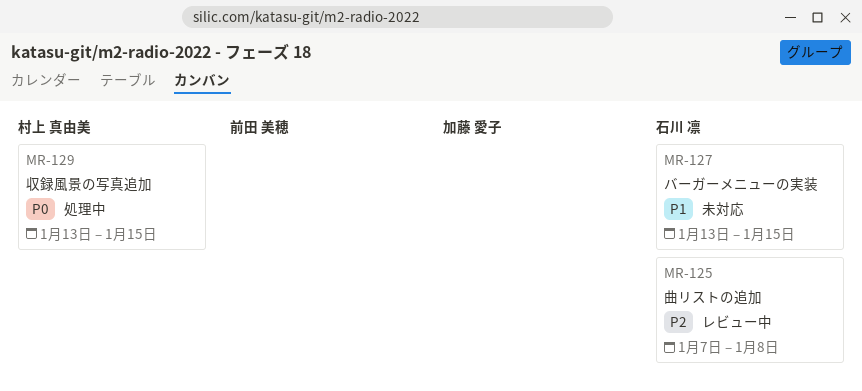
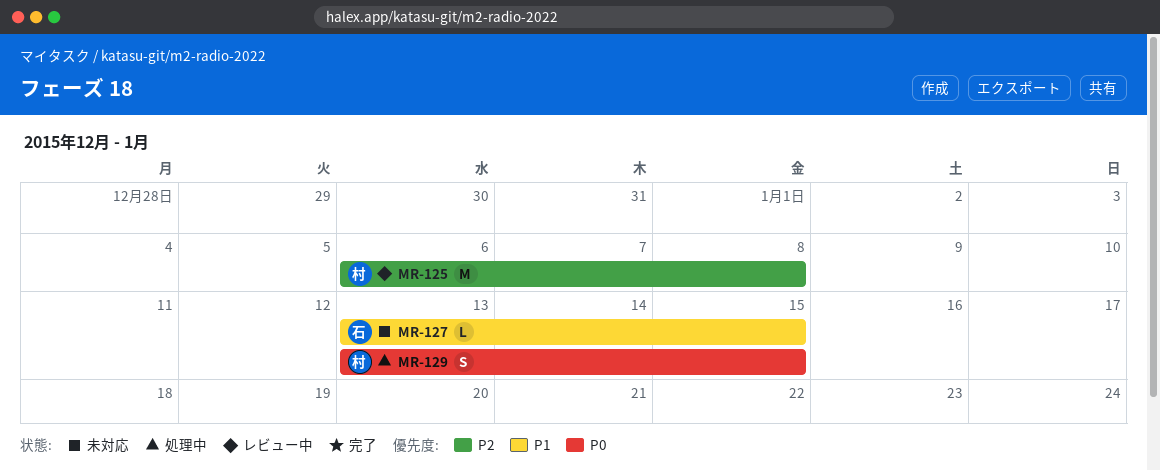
MR-125, owner: 石川 凛 -> 村上 真由美
MR-125, start: Jan 7 -> Jan 6

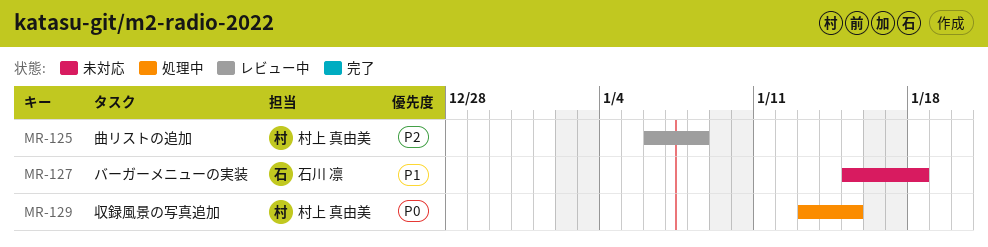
MR-127, start: Jan 13 -> Jan 15
MR-127, due: Jan 15 -> Jan 18

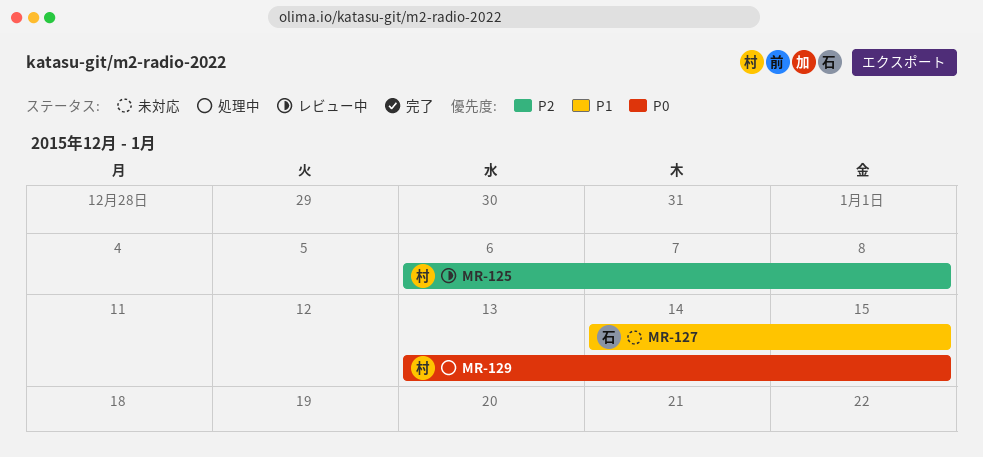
MR-127, start: Jan 15 -> Jan 14
MR-127, due: Jan 18 -> Jan 15

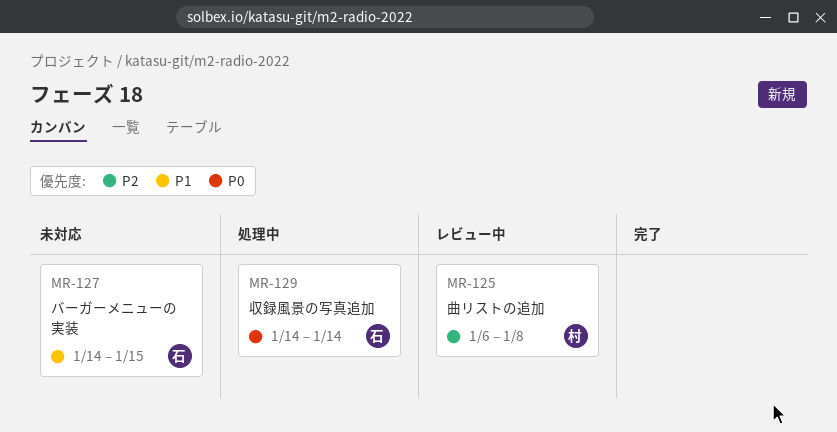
MR-129, owner: 村 -> 石
MR-129, start: Jan 13 -> Jan 14
MR-129, due: Jan 15 -> Jan 14

